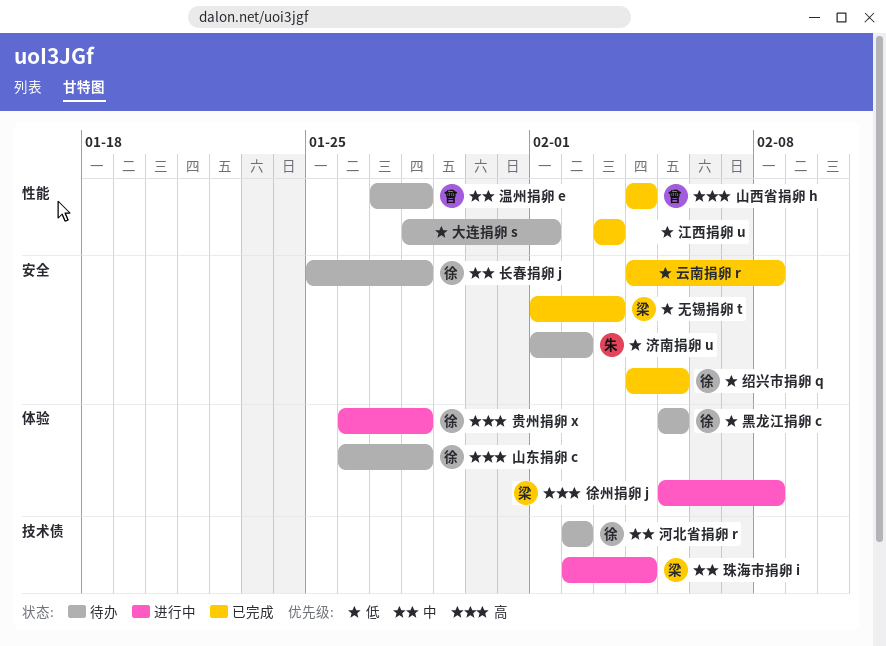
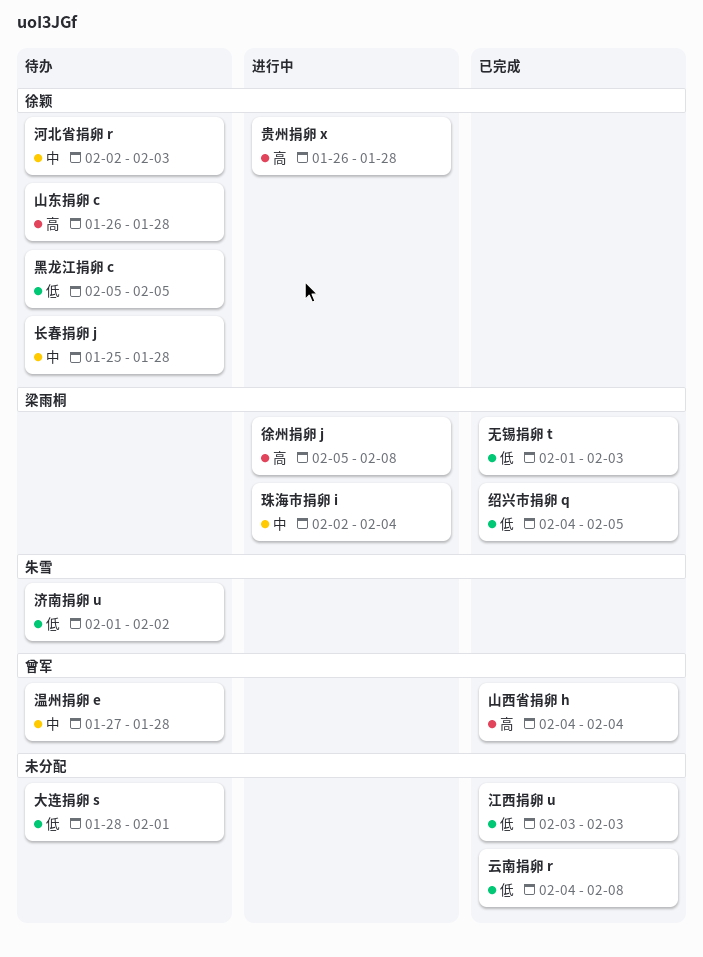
河北省捐卵 r, due: Feb 2 -> Feb 3
绍兴市捐卵 q, owner: 徐颖 -> 梁雨桐

